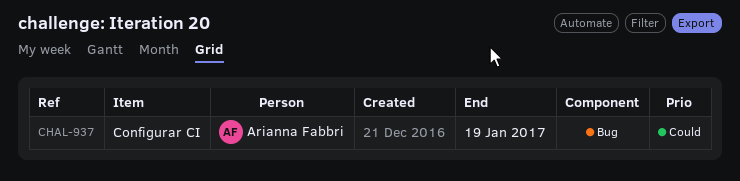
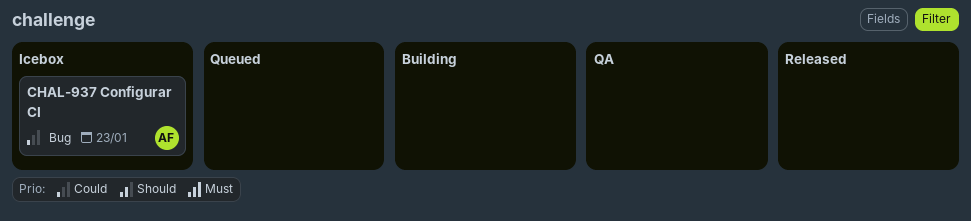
CHAL-937, due: Jan 19 -> Jan 23

